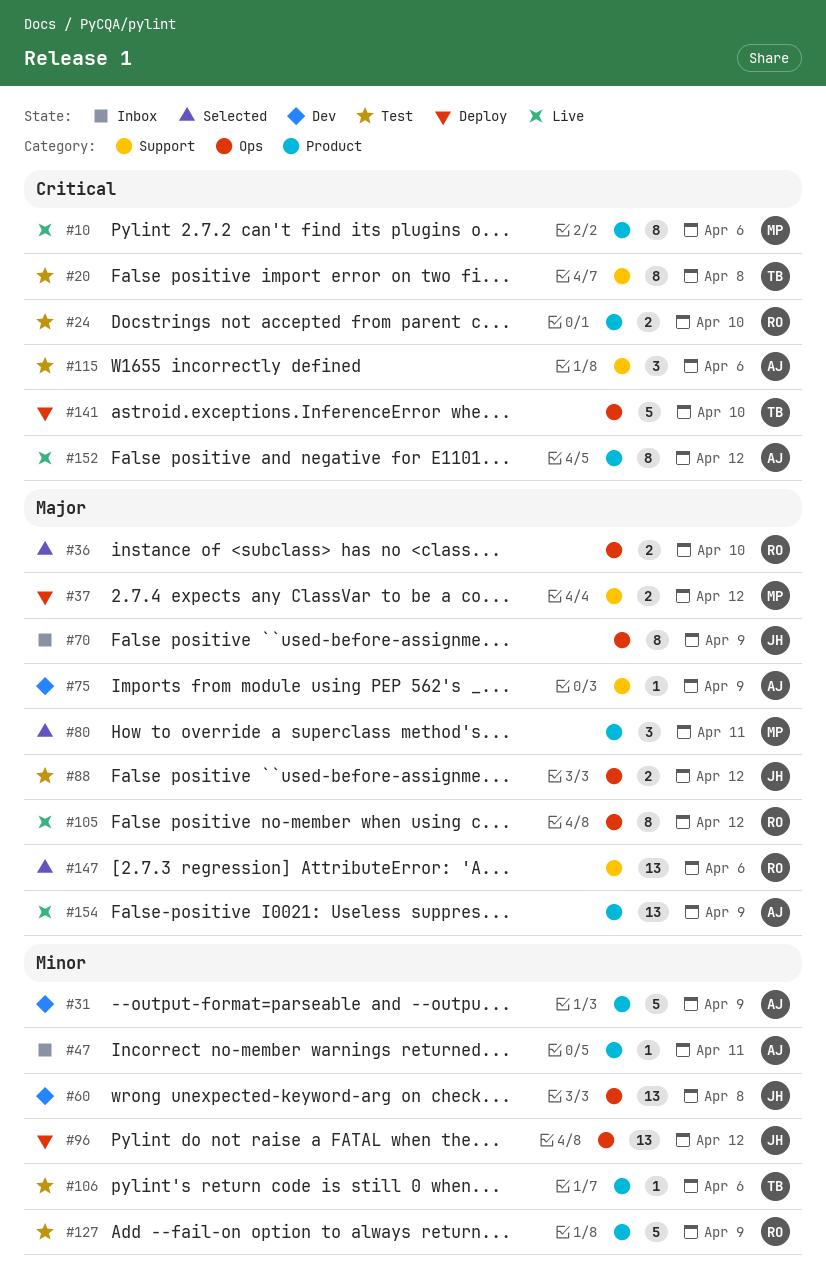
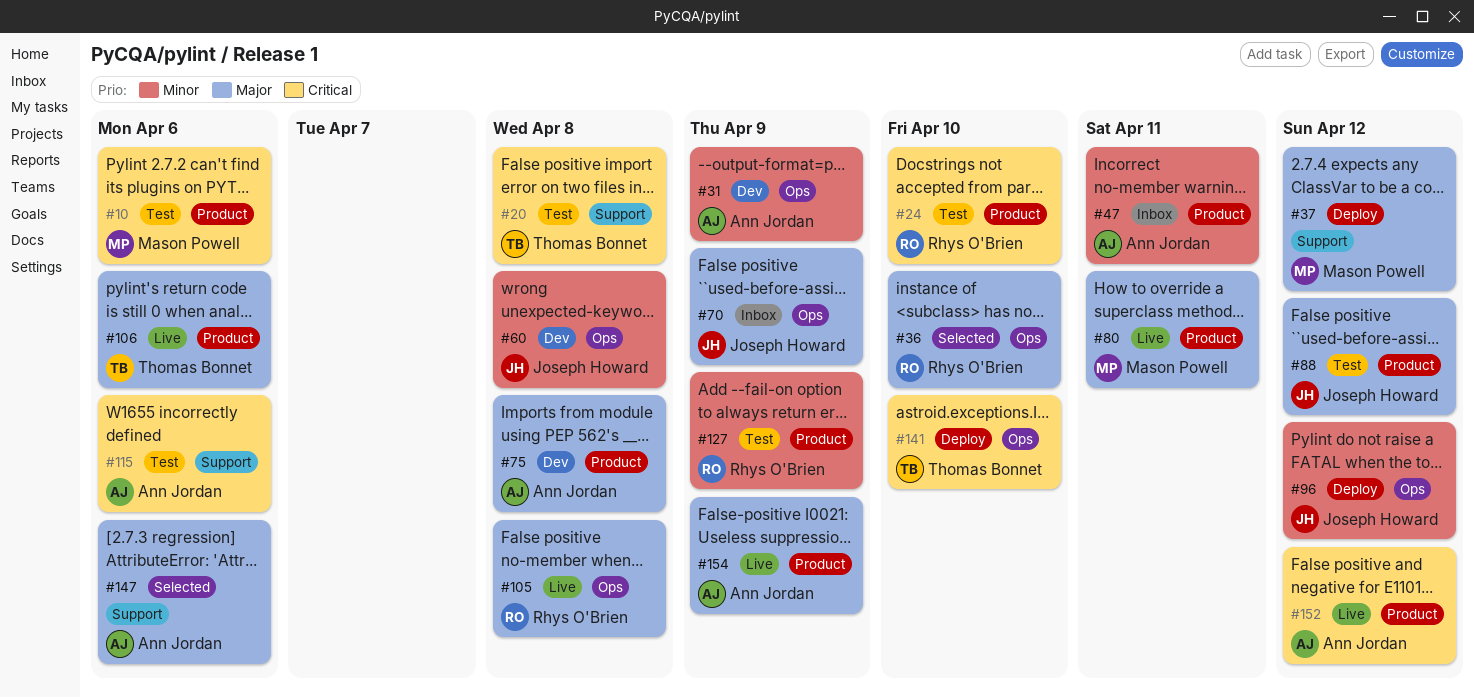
#10, status: Live -> Test
#31, label: Product -> Ops
#75, label: Support -> Product
#75, due: Apr 9 -> Apr 8
#80, status: Selected -> Live
#88, label: Ops -> Product
#105, due: Apr 12 -> Apr 8
#106, status: Test -> Live
#106, priority: Minor -> Major
#147, owner: Rhys O'Brien -> Ann Jordan

